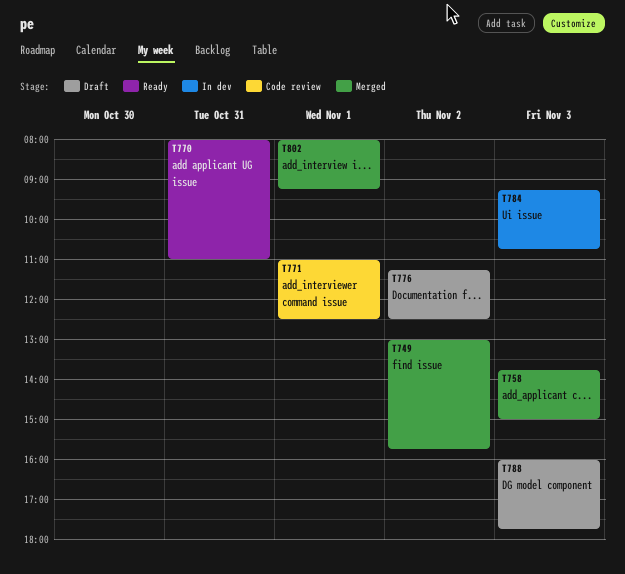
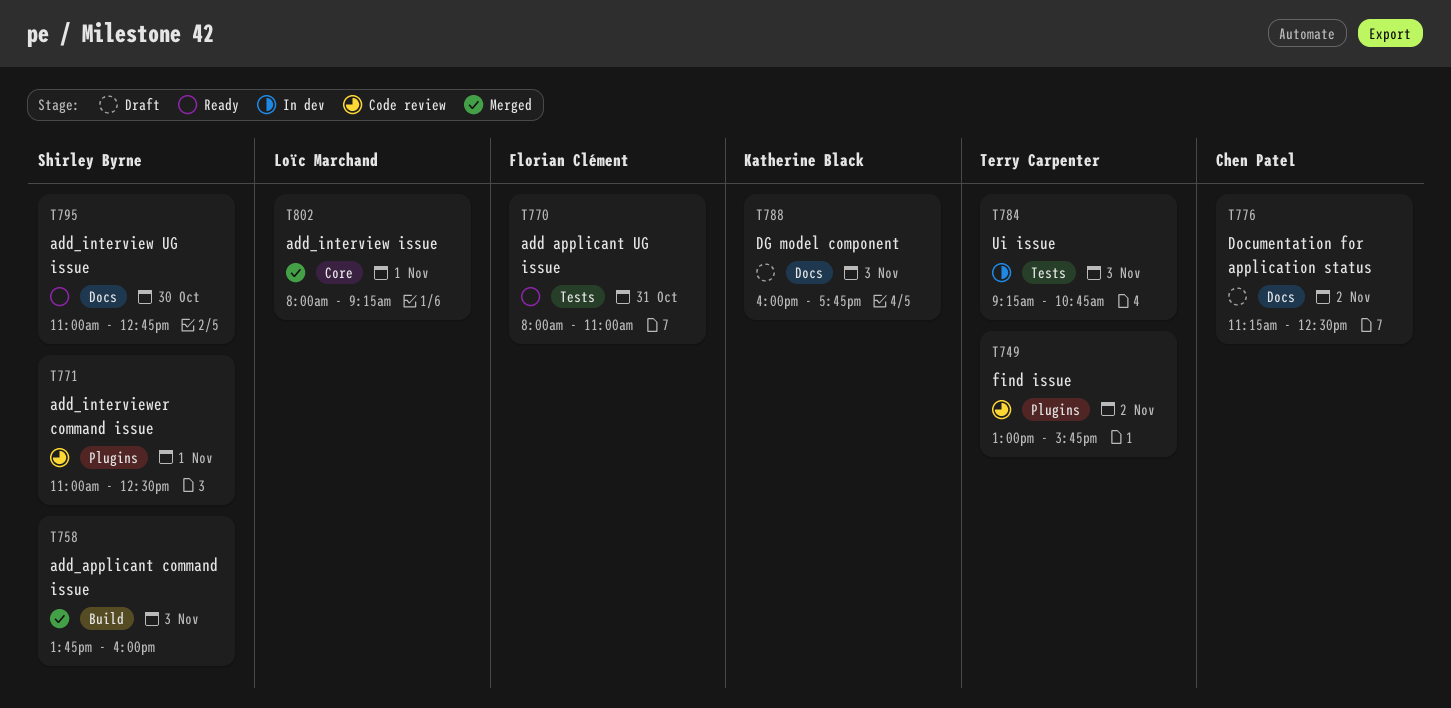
T749, status: Merged -> Code review
T758, ends: 15:00 -> 16:00
T795: none -> present

